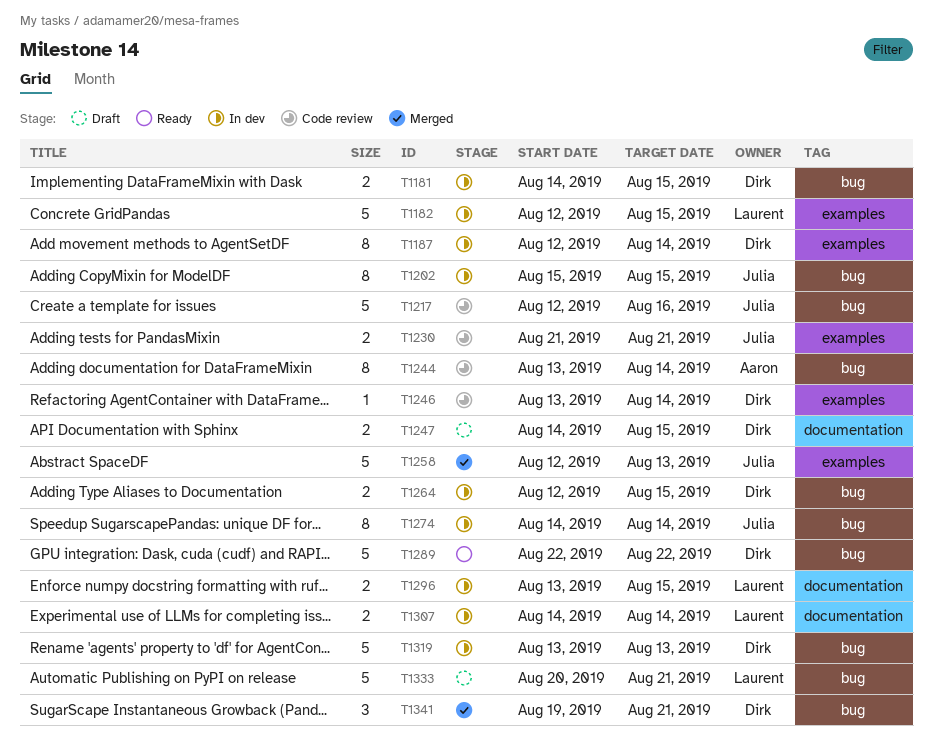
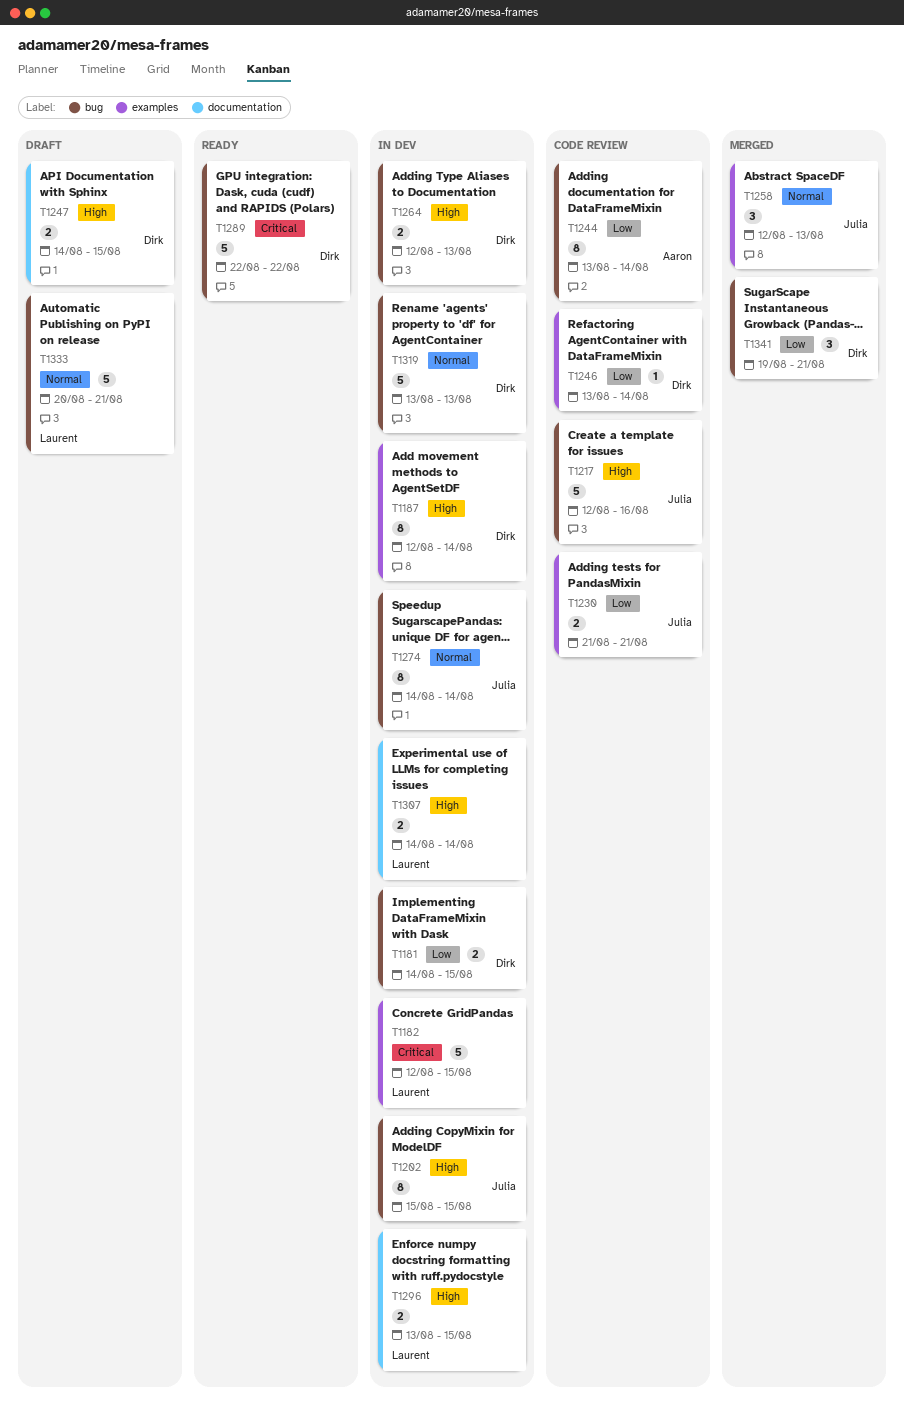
T1258, estimate: 5 -> 3
T1264, due: Aug 15 -> Aug 13

